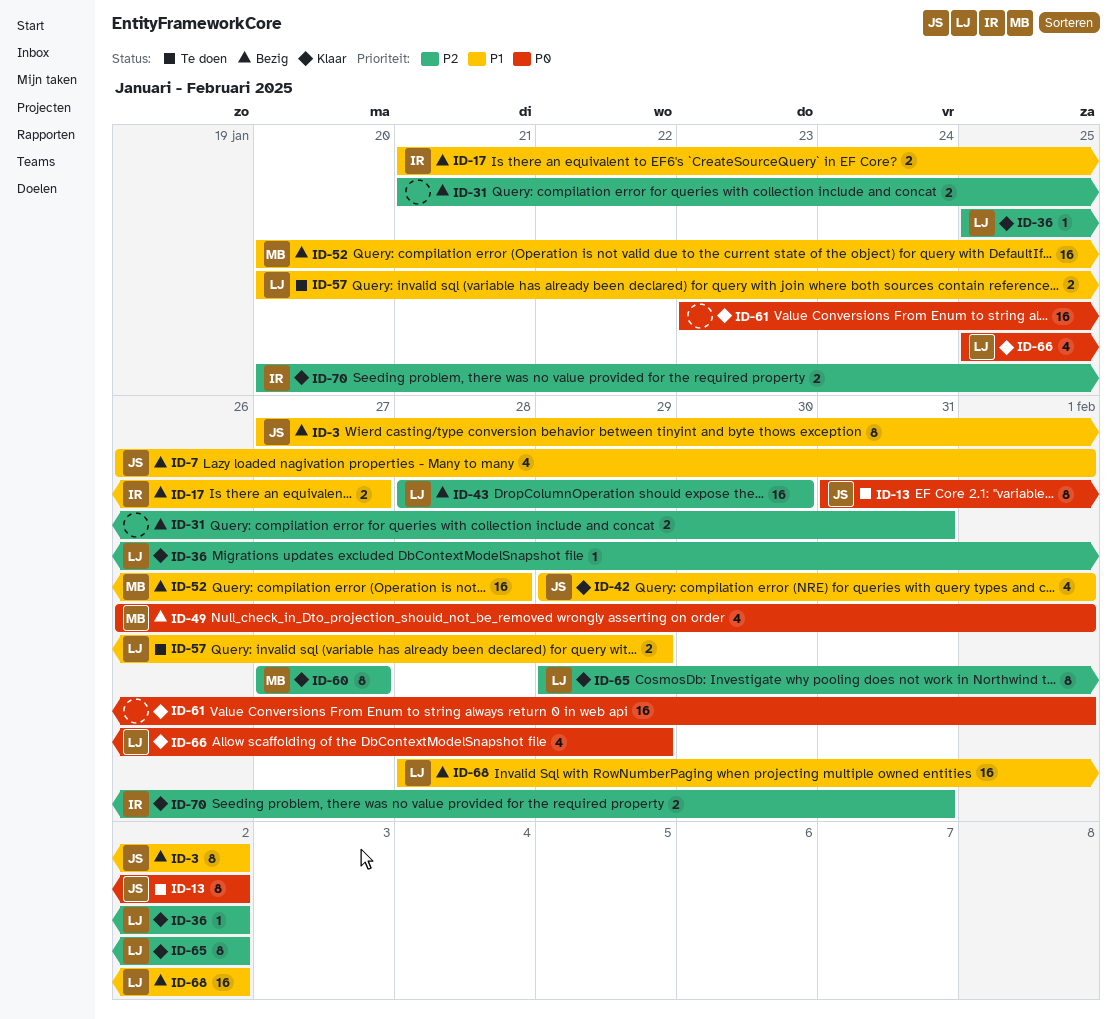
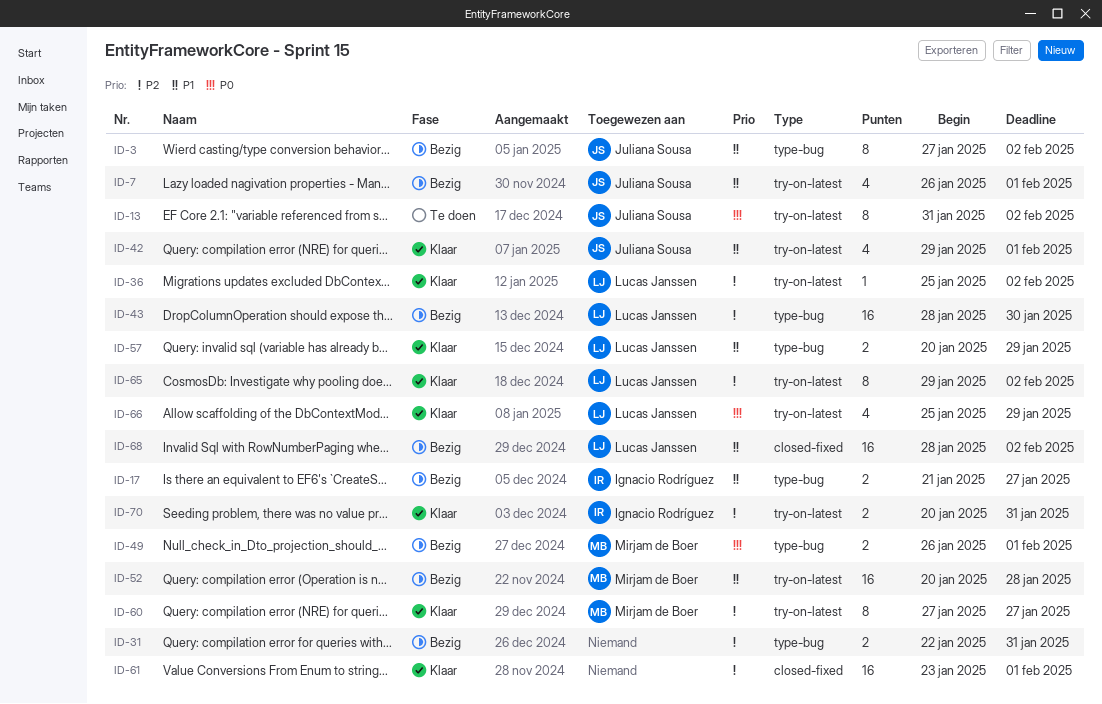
ID-31, start: Jan 21 -> Jan 22
ID-49, estimate: 4 -> 2
ID-57, status: Te doen -> Klaar
ID-61, priority: P0 -> P2

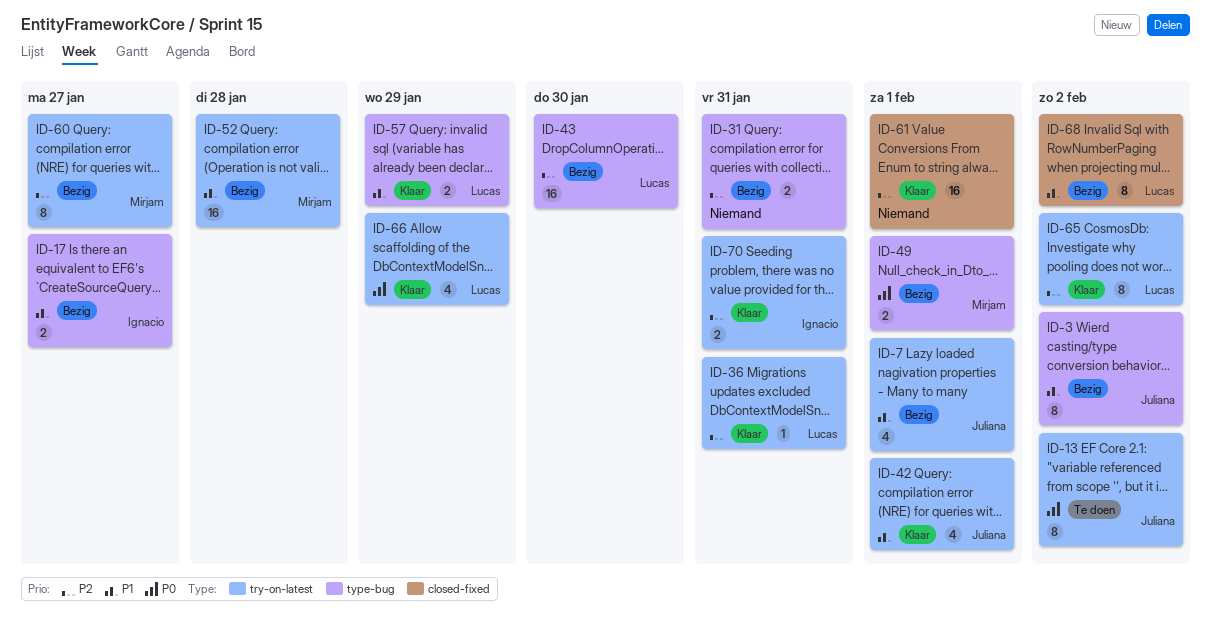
ID-36, due: Feb 2 -> Jan 31
ID-60, status: Klaar -> Bezig
ID-68, estimate: 16 -> 8

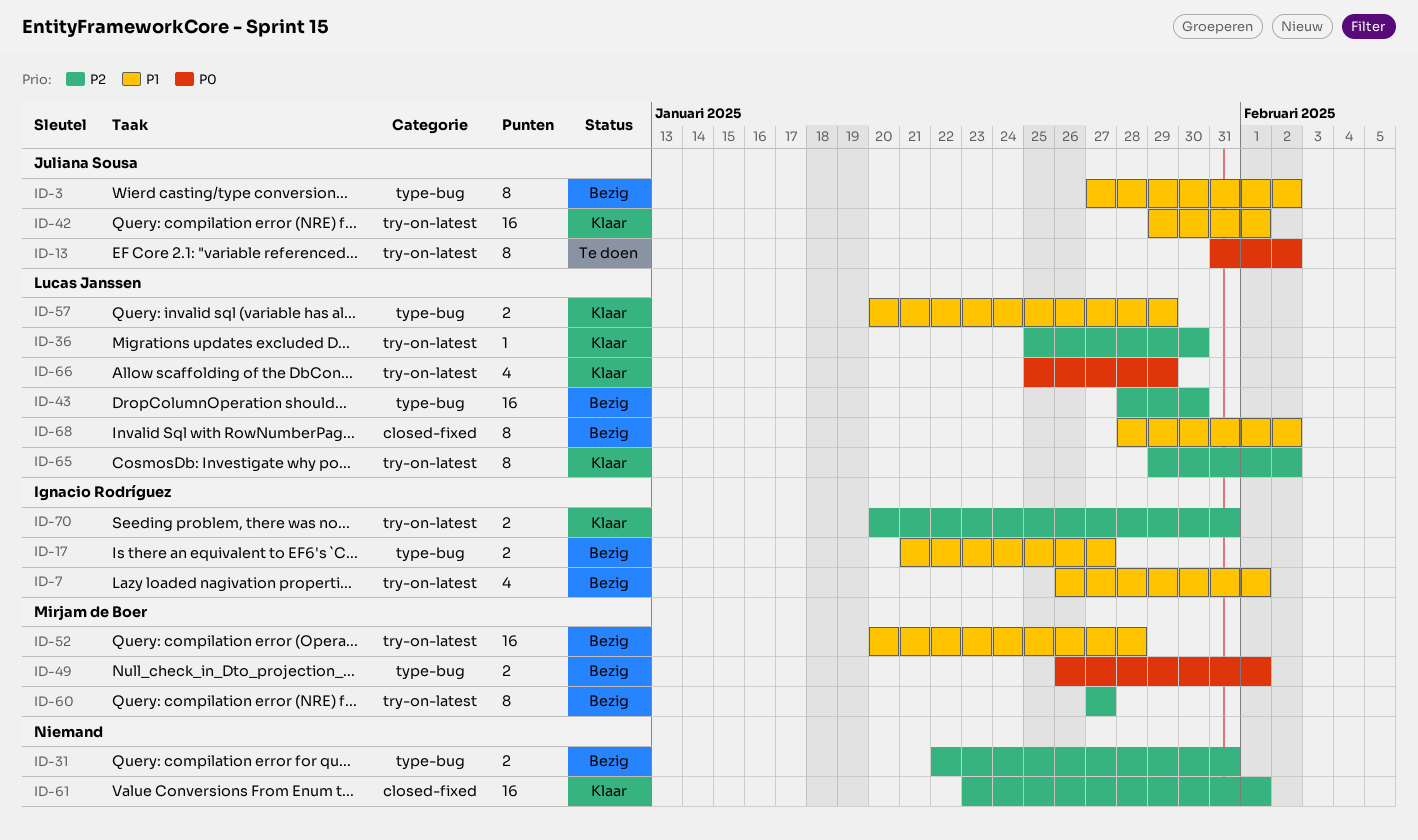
ID-7, owner: Juliana Sousa -> Ignacio Rodríguez
ID-36, due: Jan 31 -> Jan 30
ID-42, estimate: 4 -> 16

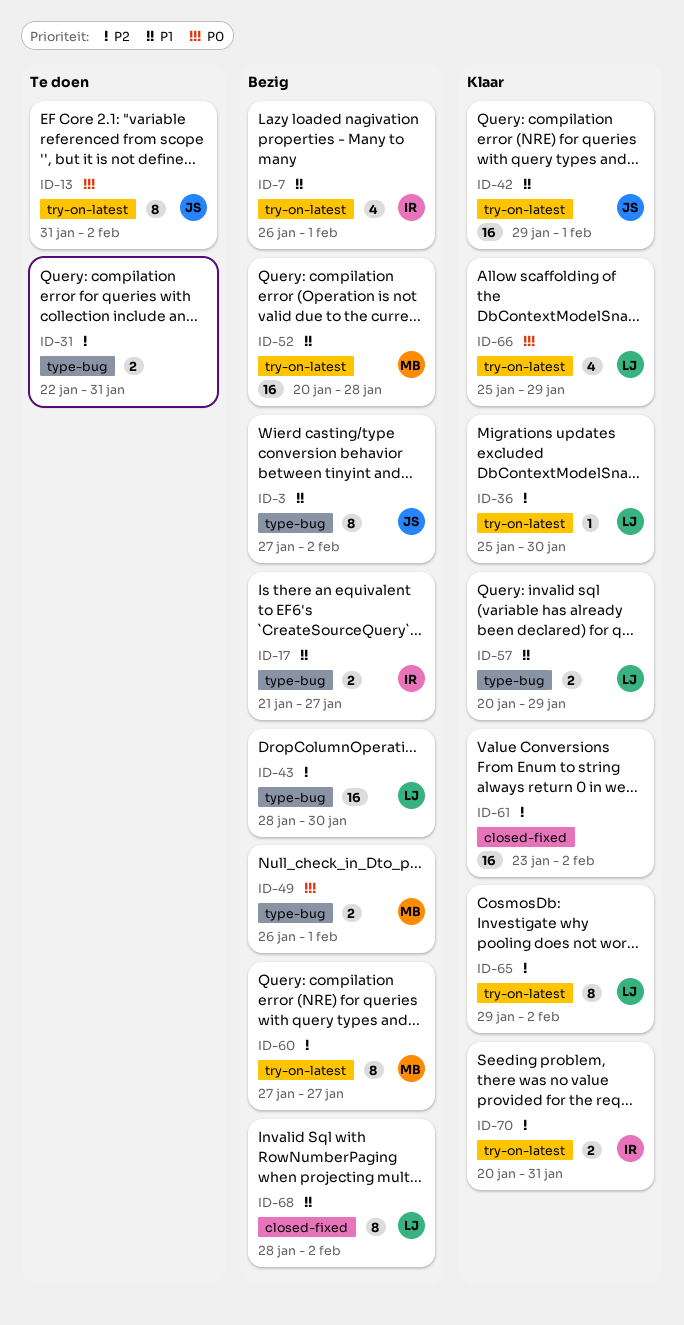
ID-31, status: Bezig -> Te doen
ID-61, due: Feb 1 -> Feb 2

